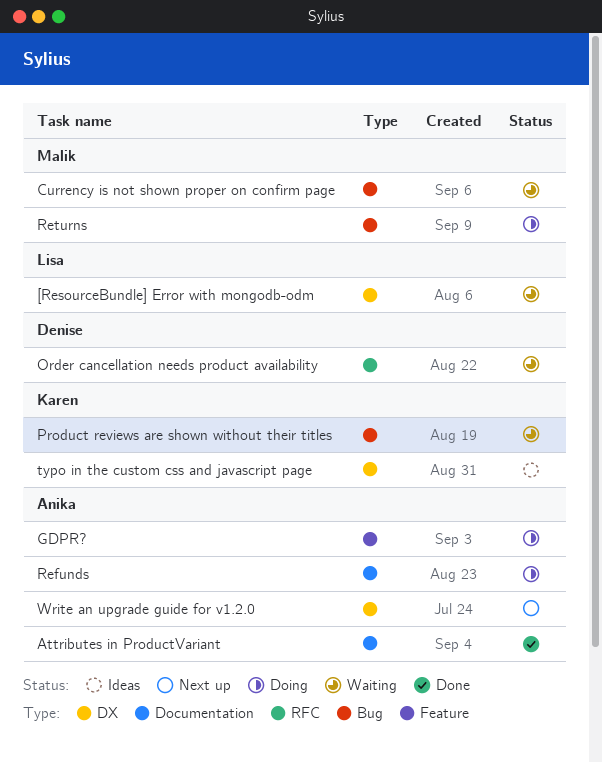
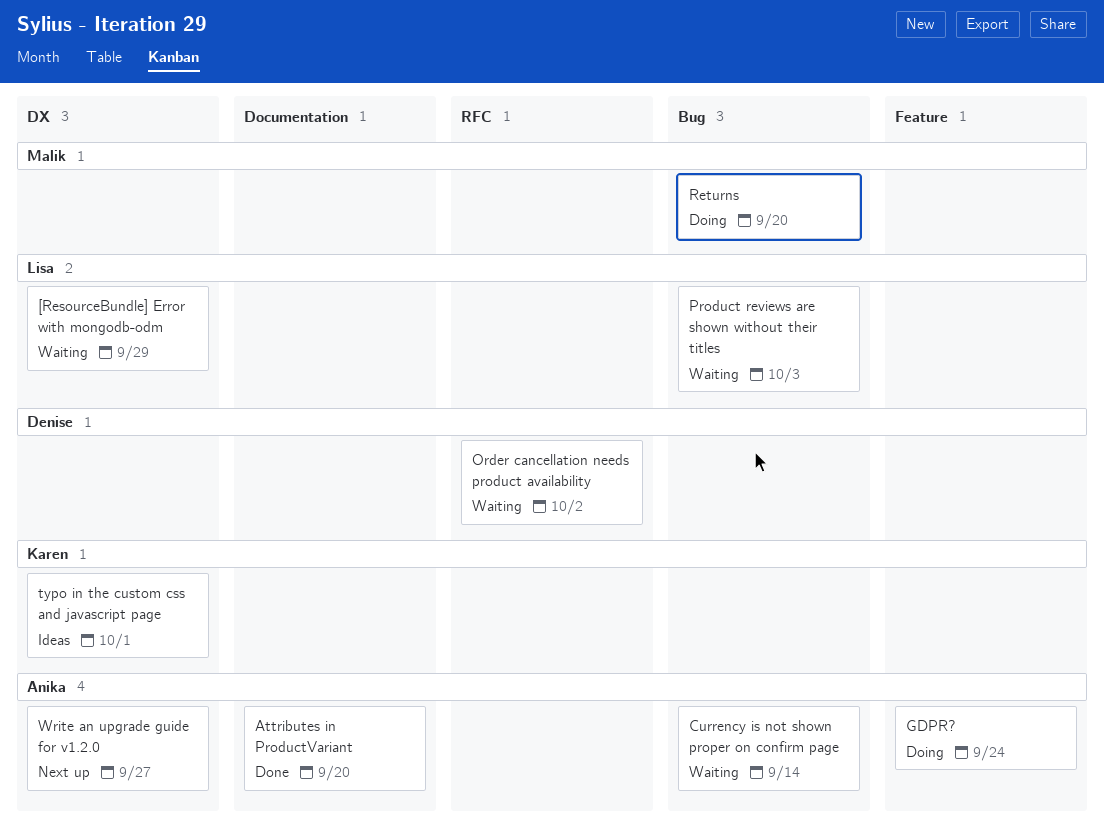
Currency is not shown proper on confirm page, owner: Malik -> Anika
Product reviews are shown without their titles, owner: Karen -> Lisa
Refunds: present -> none

